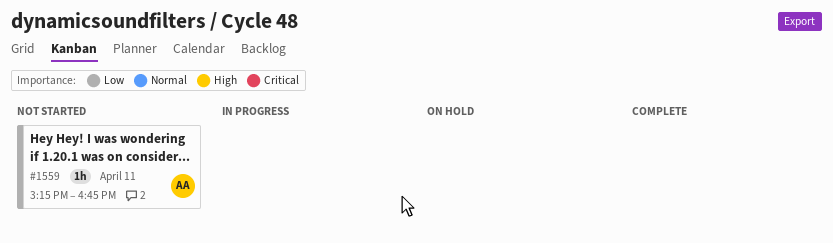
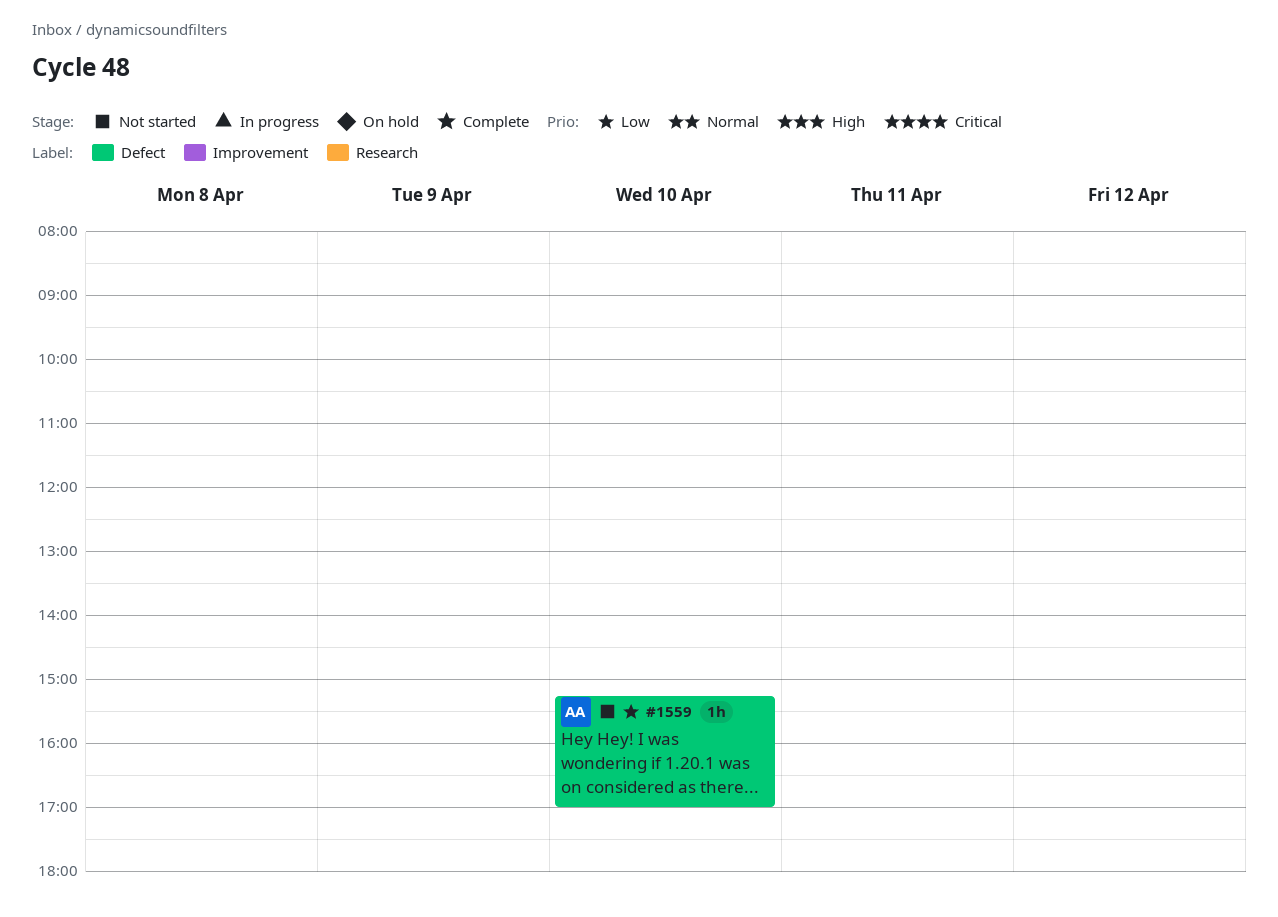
#1559, day: Apr 11 -> Apr 10
#1559, ends: 16:45 -> 17:00

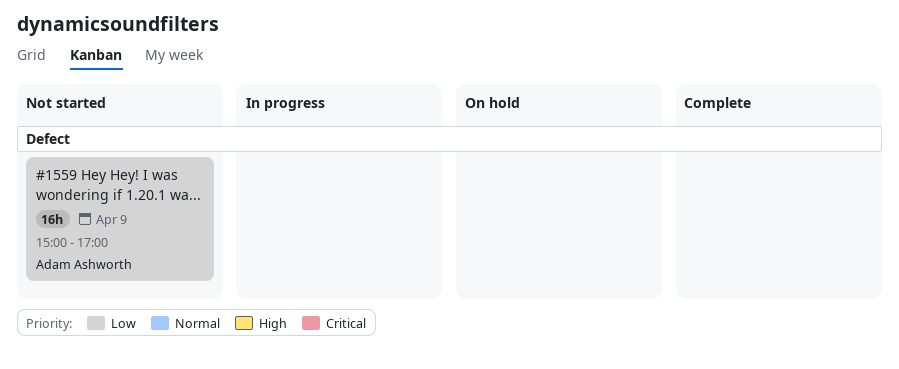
#1559, estimate: 1h -> 16h
#1559, day: Apr 10 -> Apr 9
#1559, begins: 15:15 -> 15:00

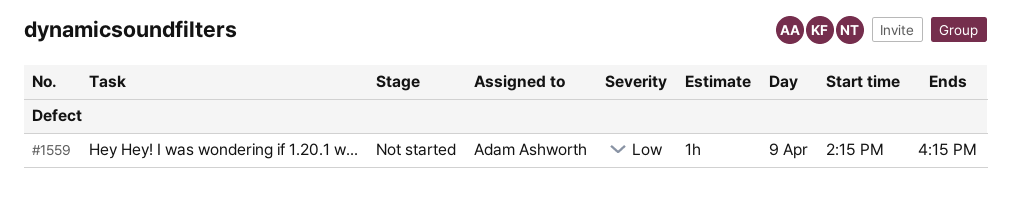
#1559, estimate: 16h -> 1h
#1559, begins: 15:00 -> 14:15
#1559, ends: 17:00 -> 16:15

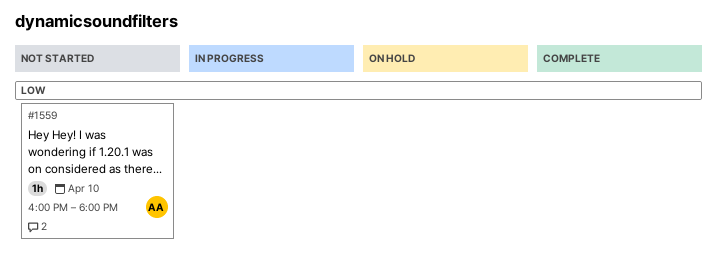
#1559, day: Apr 9 -> Apr 10
#1559, begins: 14:15 -> 16:00
#1559, ends: 16:15 -> 18:00

